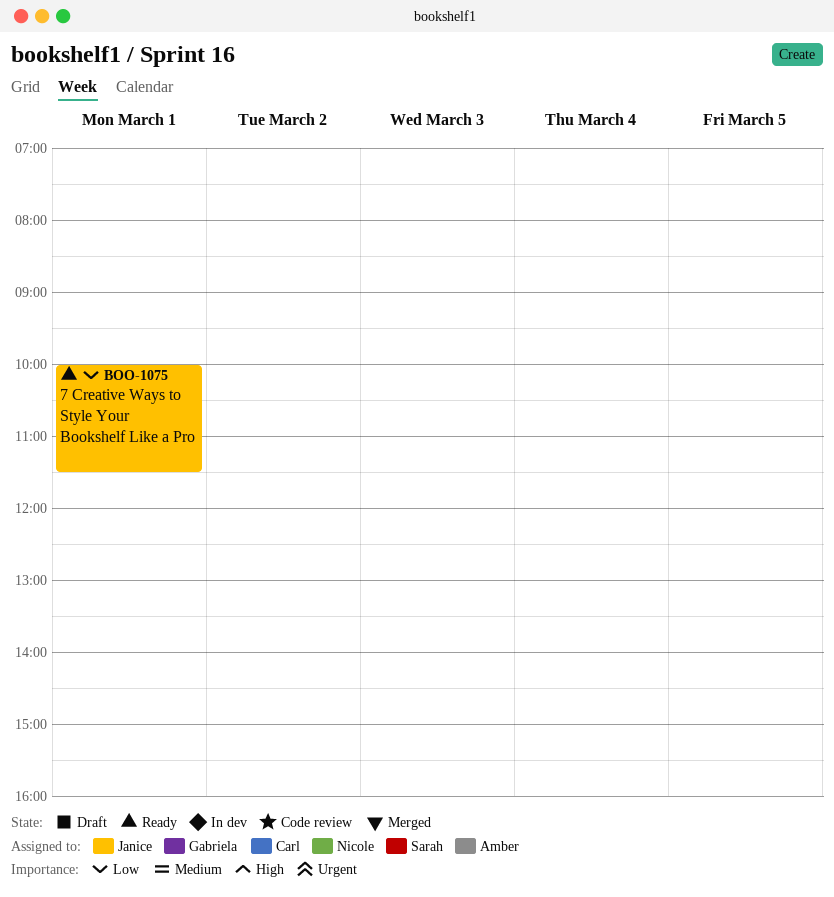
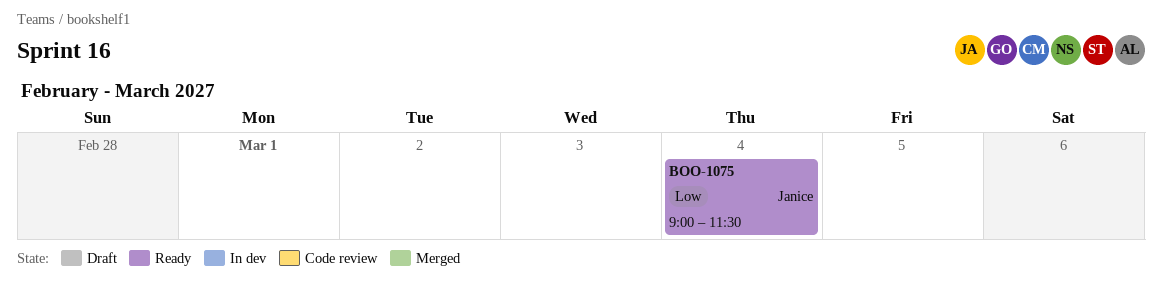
BOO-1075, day: Mar 1 -> Mar 4
BOO-1075, begins: 10:00 -> 09:00

